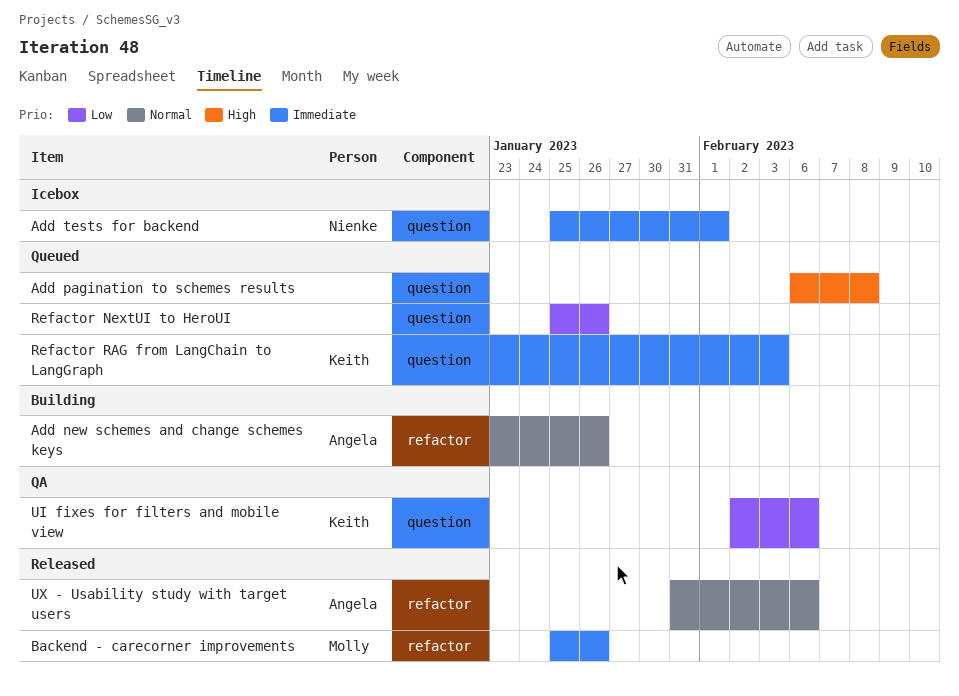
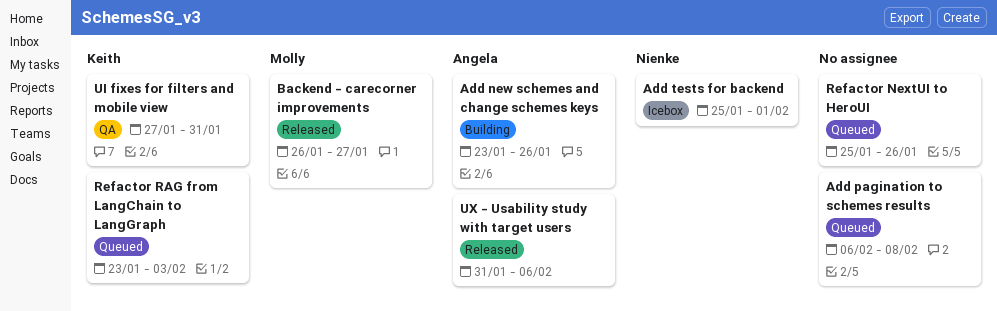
Backend - carecorner improvements, start: Jan 25 -> Jan 26
Backend - carecorner improvements, due: Jan 26 -> Jan 27
UI fixes for filters and mobile view, start: Feb 2 -> Jan 27
UI fixes for filters and mobile view, due: Feb 6 -> Jan 31

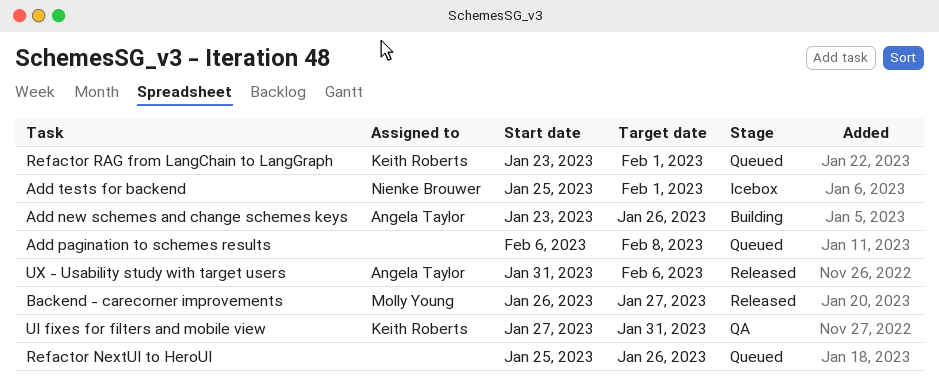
Refactor RAG from LangChain to LangGraph, due: Feb 3 -> Feb 1

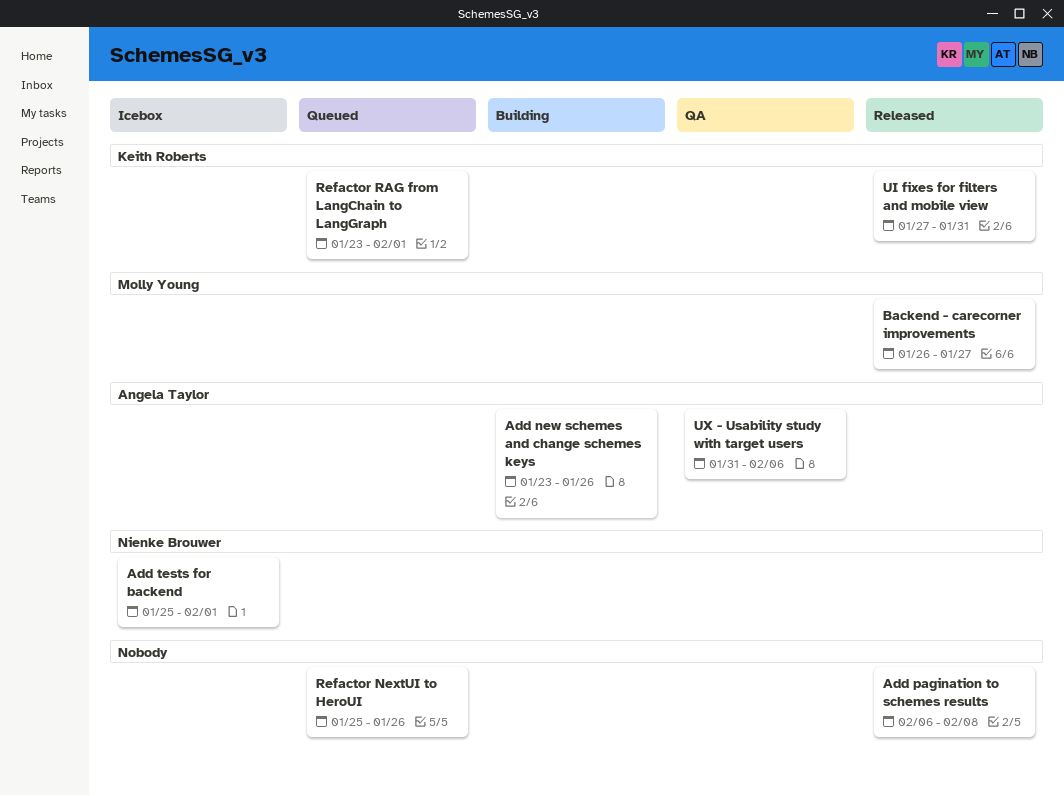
Add pagination to schemes results, status: Queued -> Released
UI fixes for filters and mobile view, status: QA -> Released
UX - Usability study with target users, status: Released -> QA

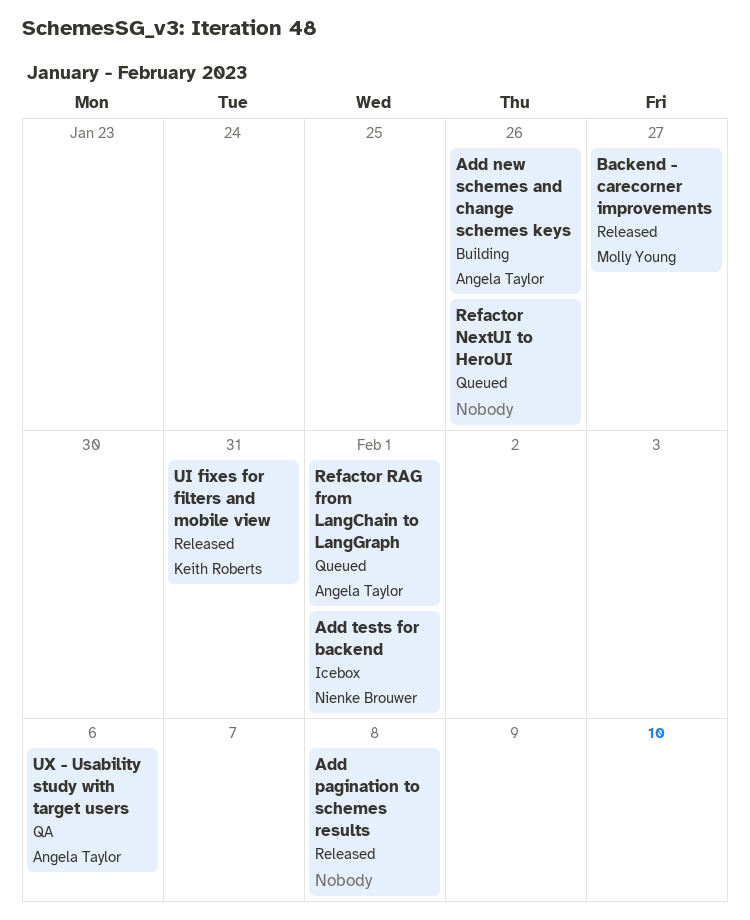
Refactor RAG from LangChain to LangGraph, owner: Keith Roberts -> Angela Taylor

